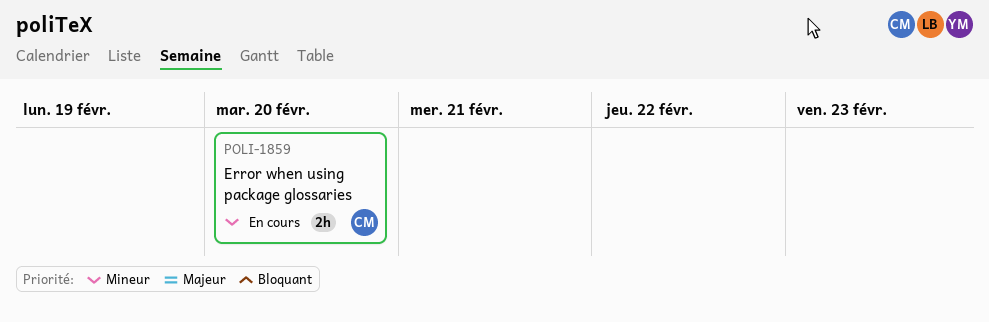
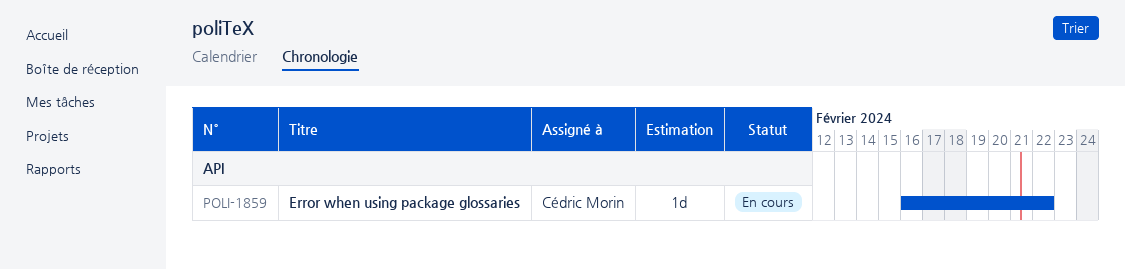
POLI-1859, estimate: 2h -> 1d
POLI-1859, due: Feb 20 -> Feb 22

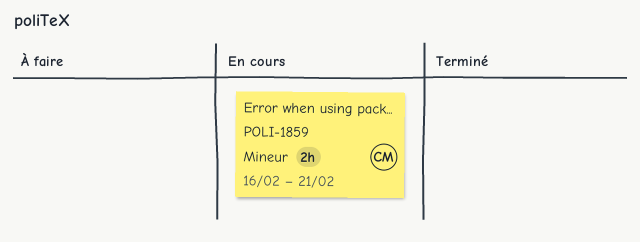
POLI-1859, estimate: 1d -> 2h
POLI-1859, due: Feb 22 -> Feb 21

